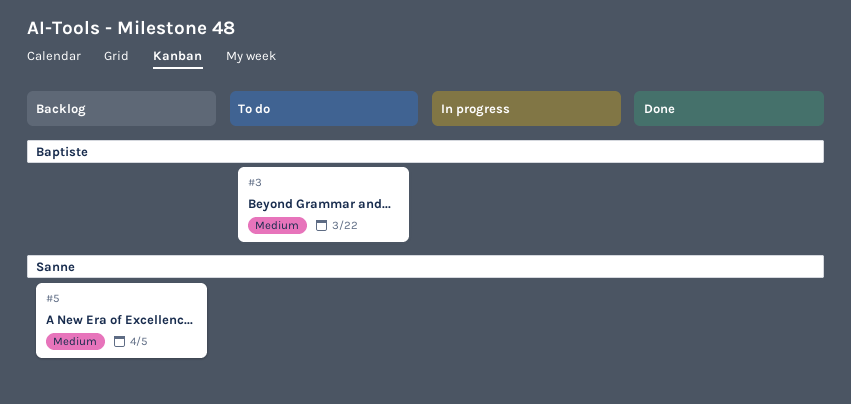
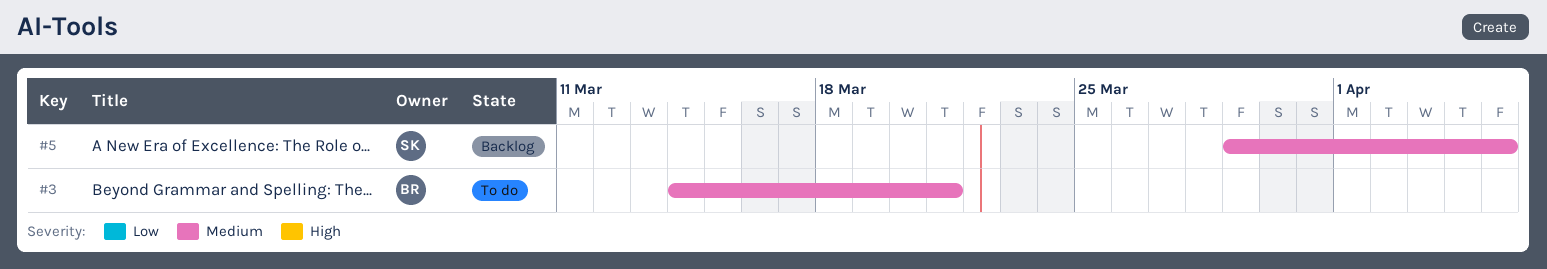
#3, due: Mar 22 -> Mar 21

